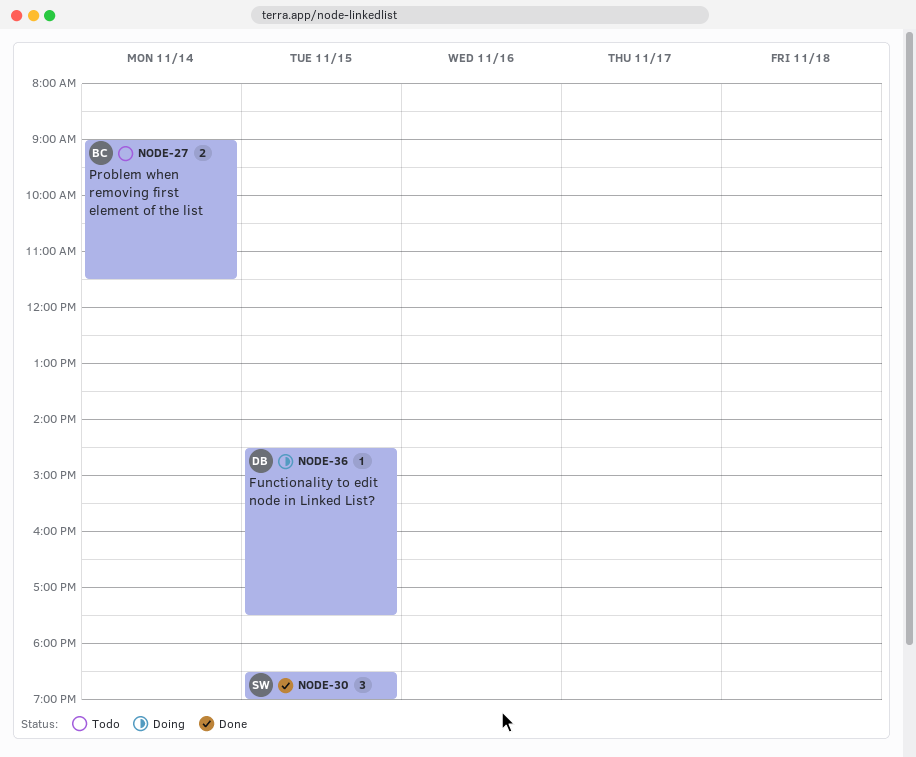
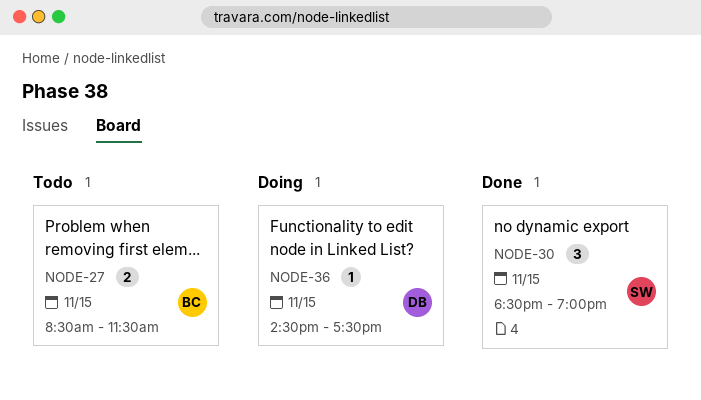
NODE-27, day: Nov 14 -> Nov 15
NODE-27, begins: 09:00 -> 08:30

